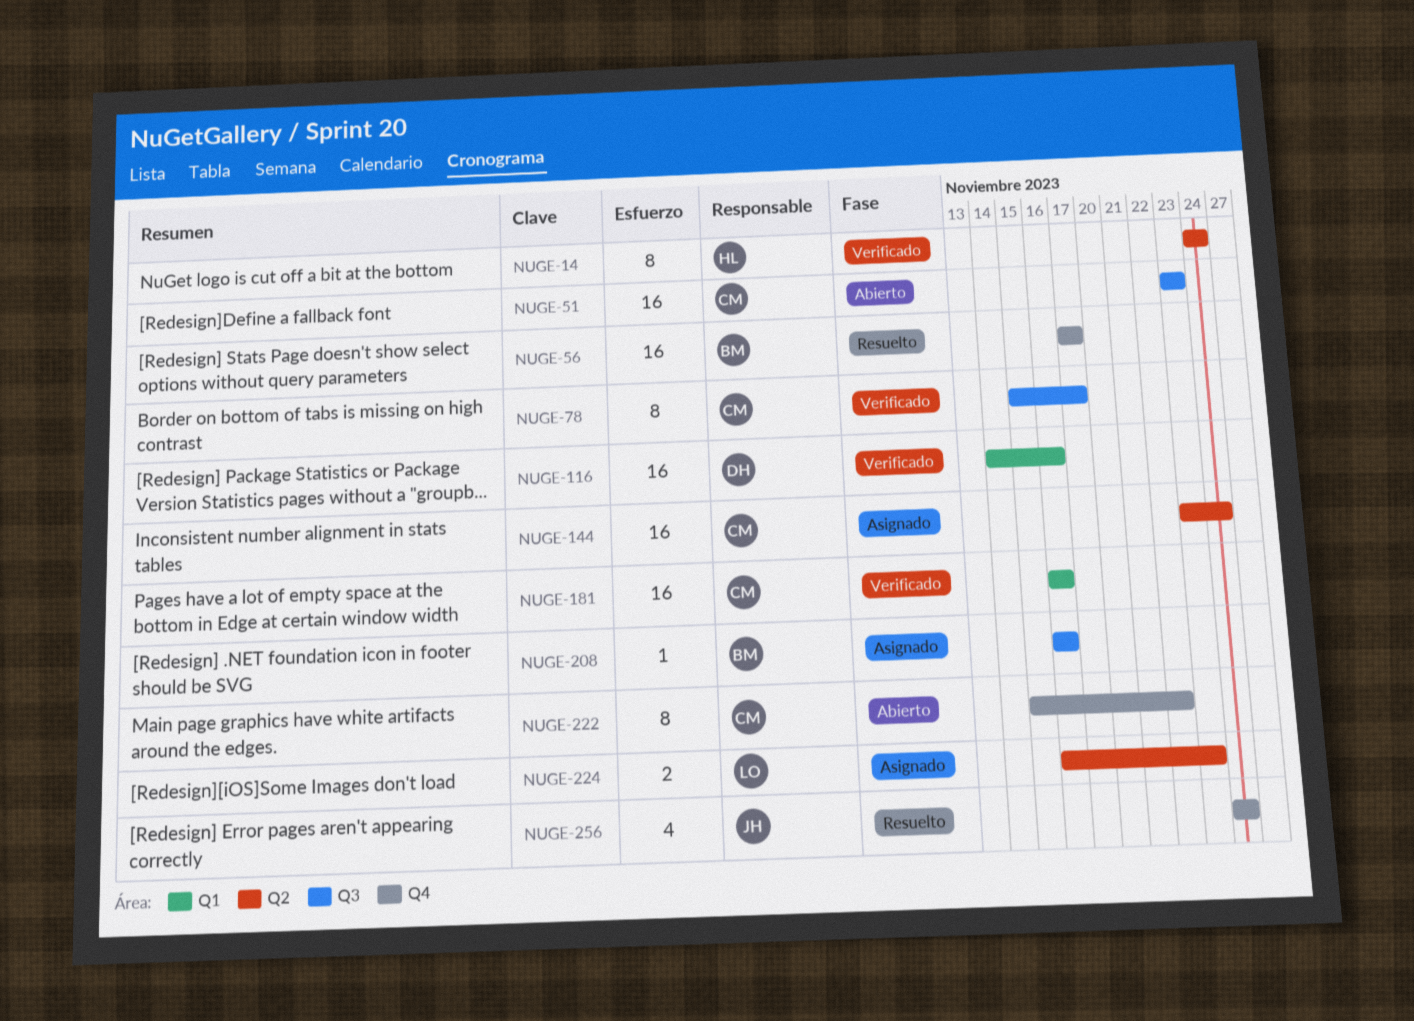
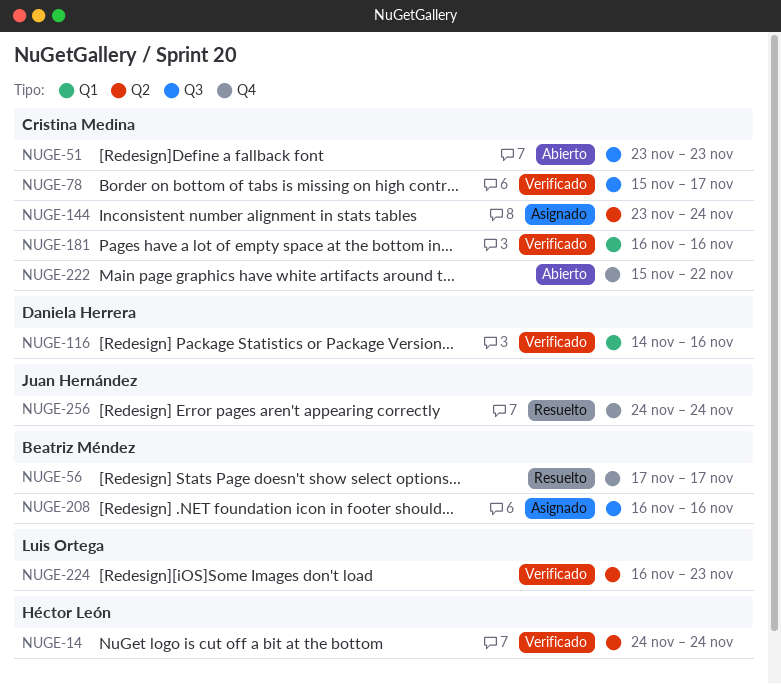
NUGE-224, status: Asignado -> Verificado

